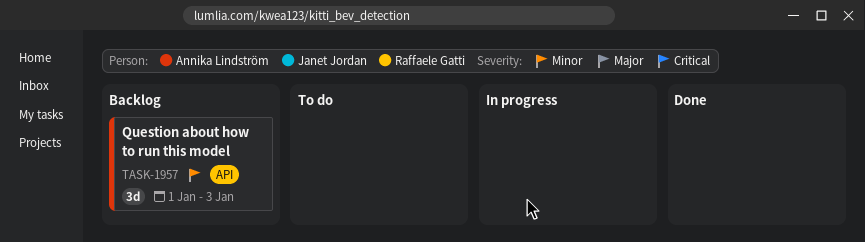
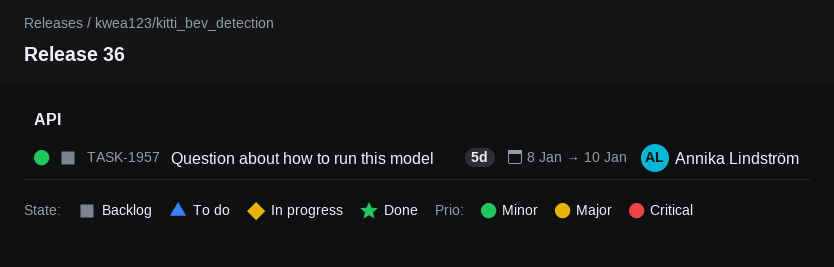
TASK-1957, estimate: 3d -> 5d
TASK-1957, start: Jan 1 -> Jan 8
TASK-1957, due: Jan 3 -> Jan 10

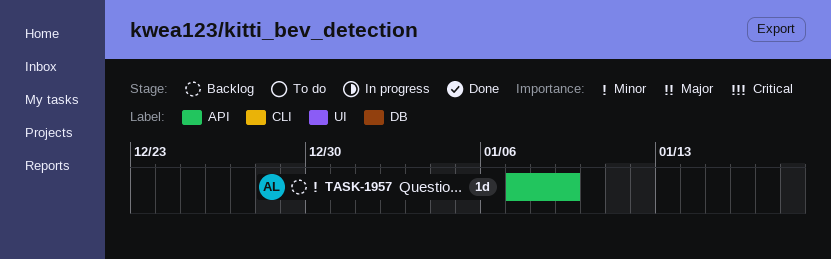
TASK-1957, estimate: 5d -> 1d
TASK-1957, start: Jan 8 -> Jan 7
TASK-1957, due: Jan 10 -> Jan 9

